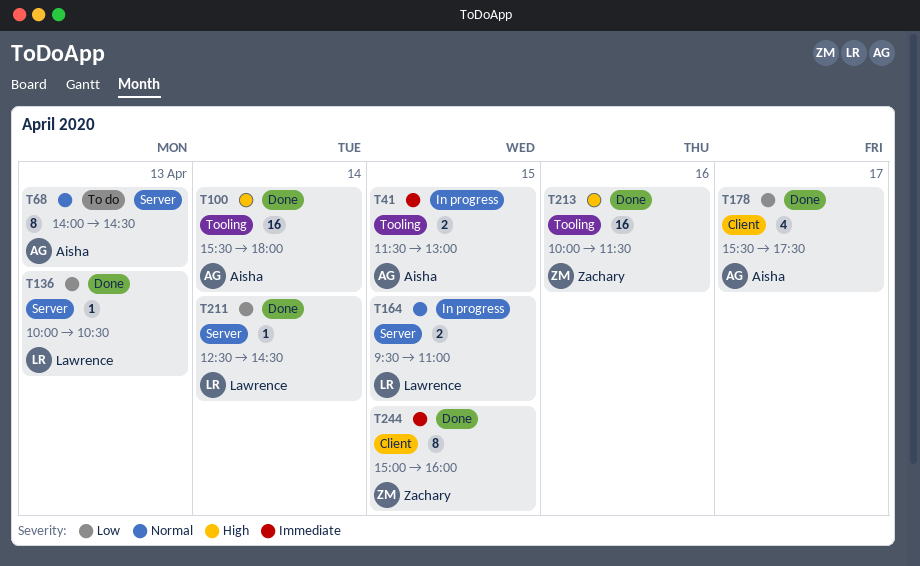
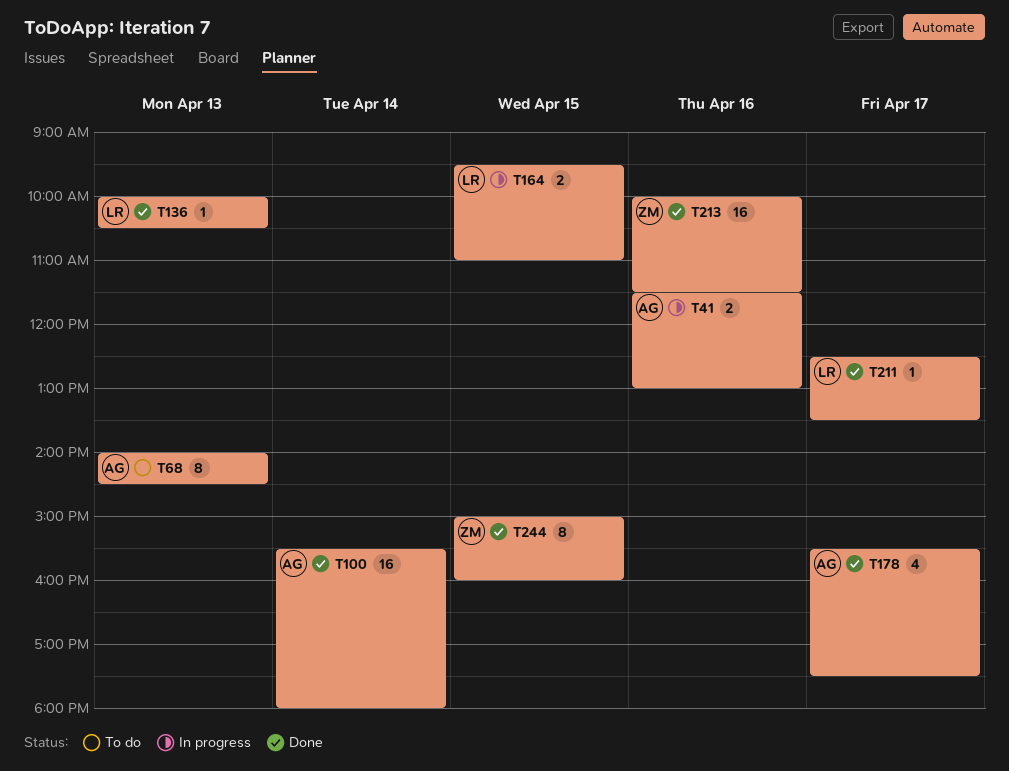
T41, day: Apr 15 -> Apr 16
T211, day: Apr 14 -> Apr 17
T211, ends: 14:30 -> 13:30

